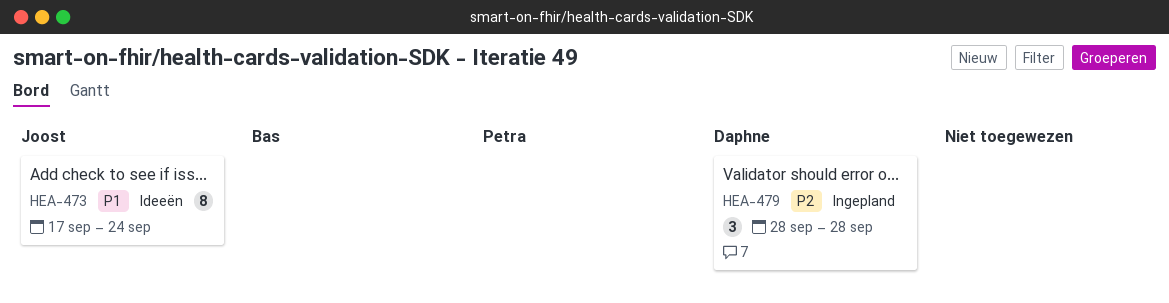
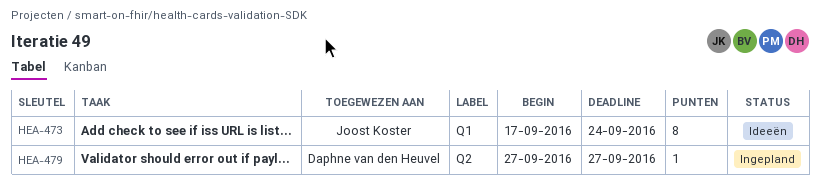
HEA-479, estimate: 3 -> 1
HEA-479, start: Sep 28 -> Sep 27
HEA-479, due: Sep 28 -> Sep 27

